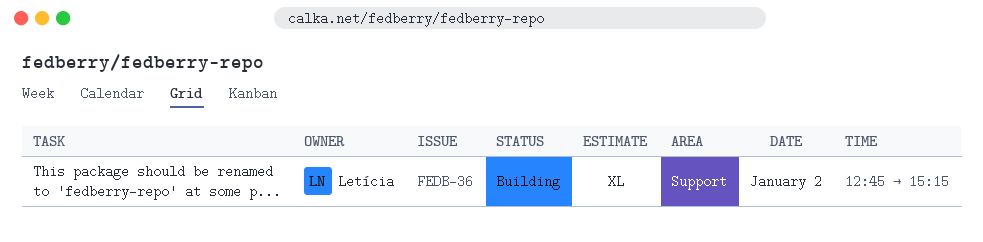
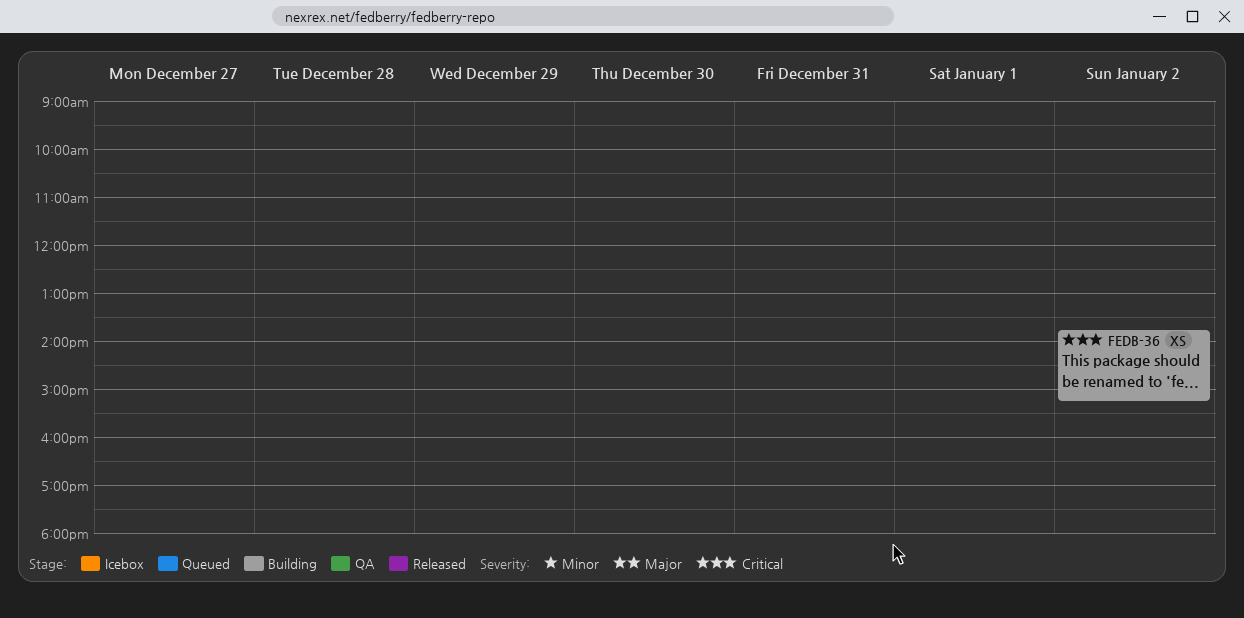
FEDB-36, estimate: XL -> XS
FEDB-36, begins: 12:45 -> 13:45

